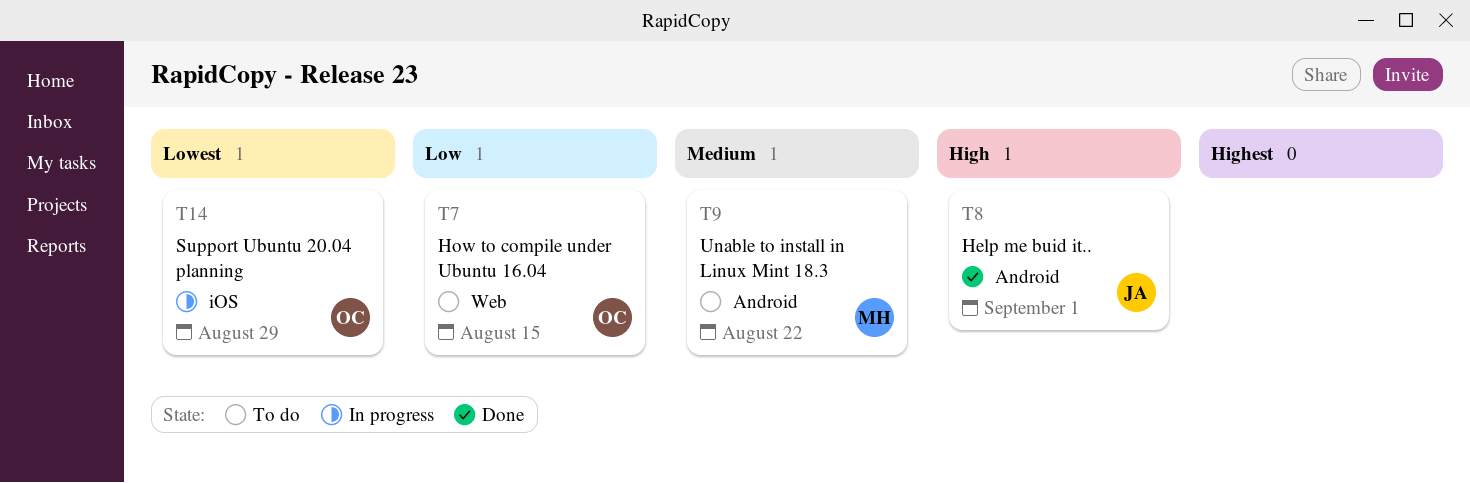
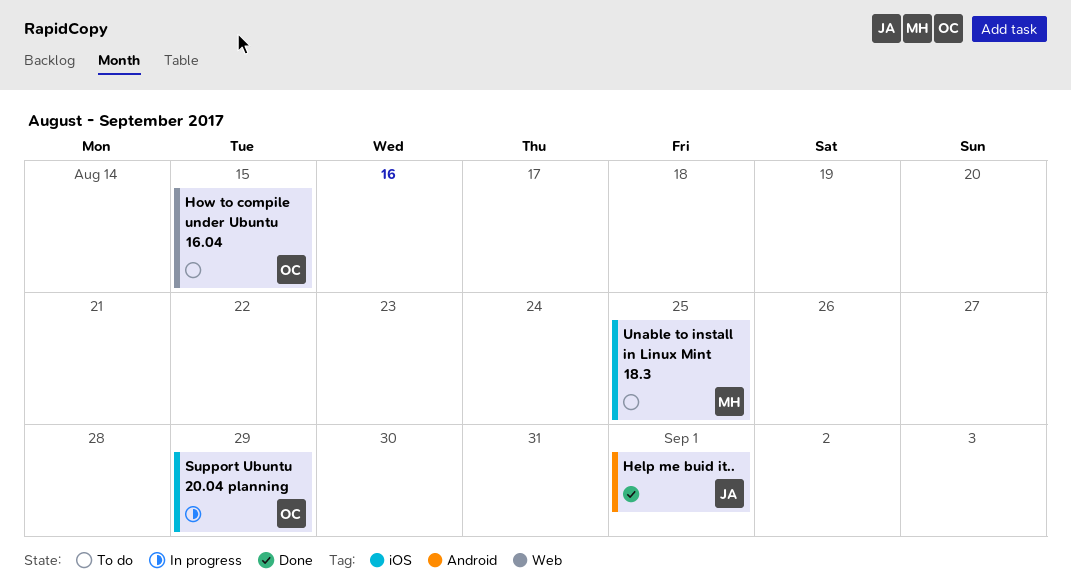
Unable to install in Linux Mint 18.3, label: Android -> iOS
Unable to install in Linux Mint 18.3, due: Aug 22 -> Aug 25

